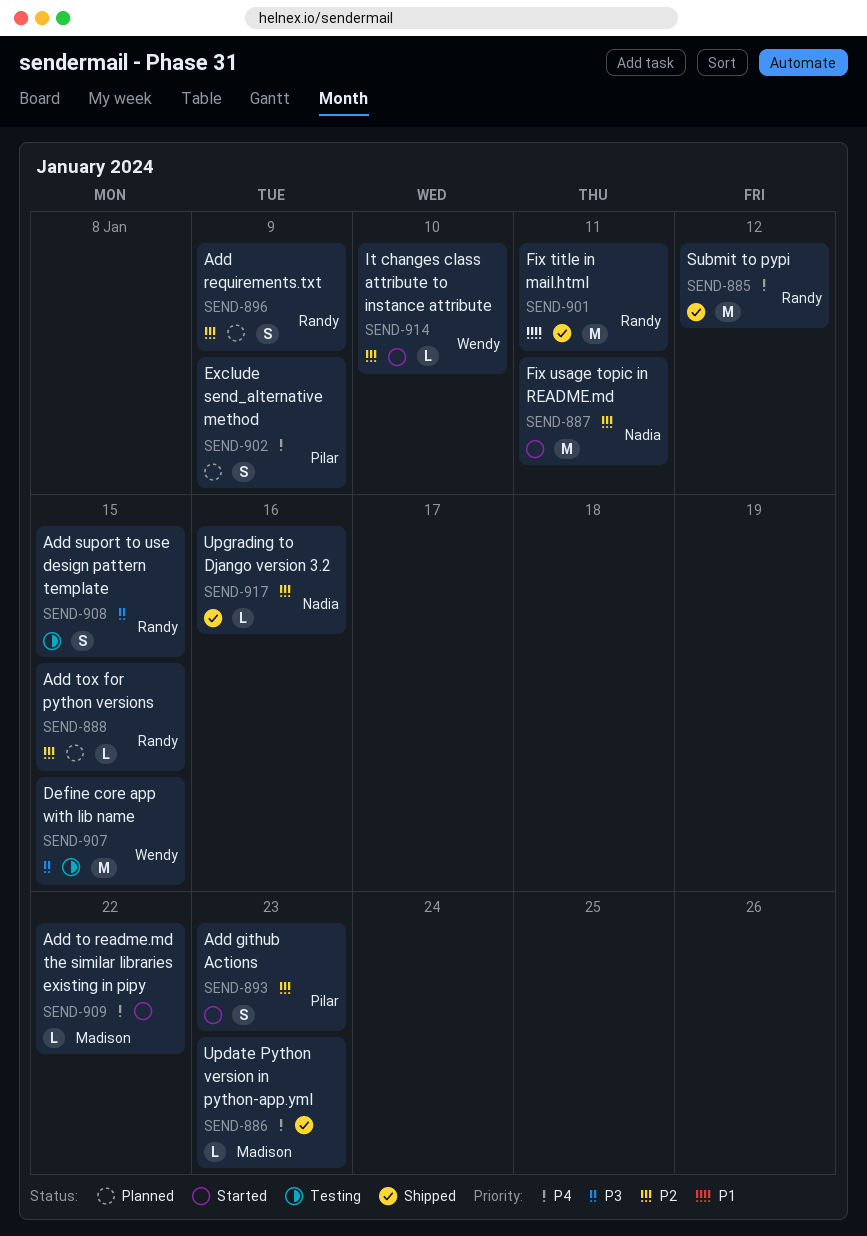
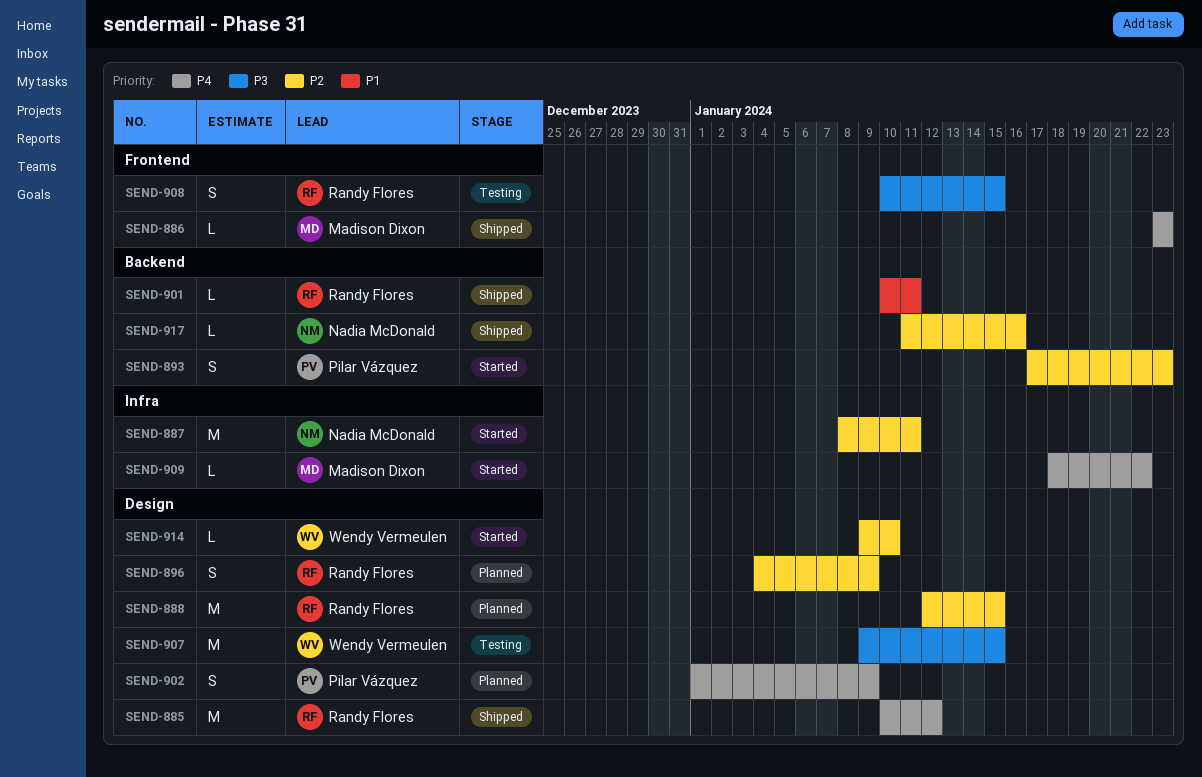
SEND-888, estimate: L -> M
SEND-901, estimate: M -> L

